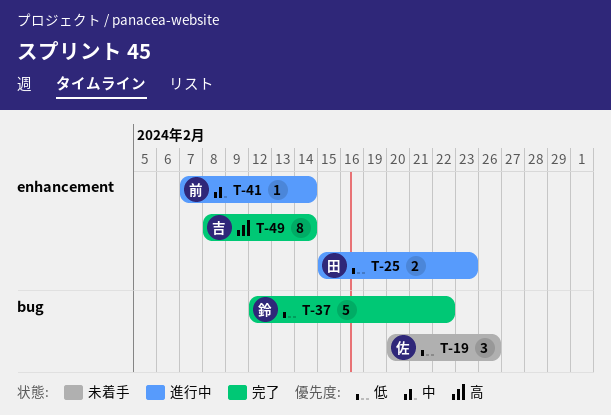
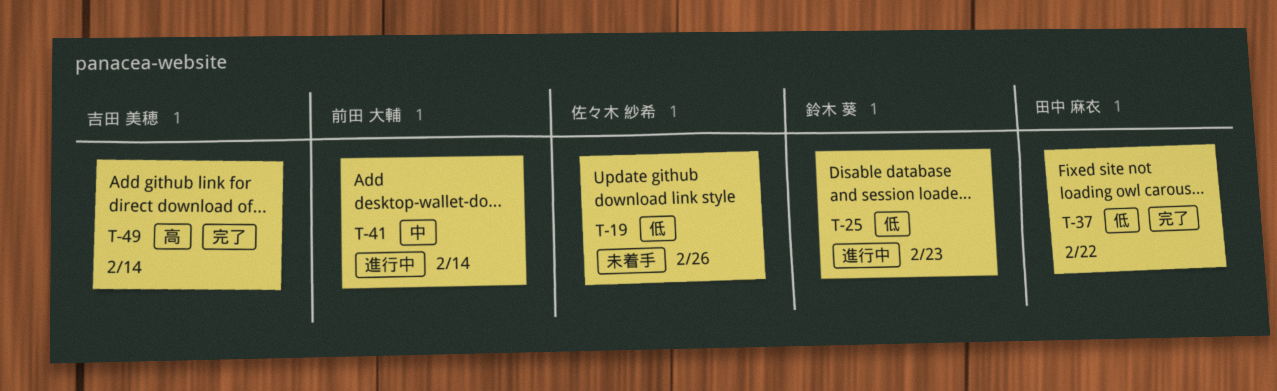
T-25, owner: 田中 麻衣 -> 鈴木 葵
T-37, owner: 鈴木 葵 -> 田中 麻衣

